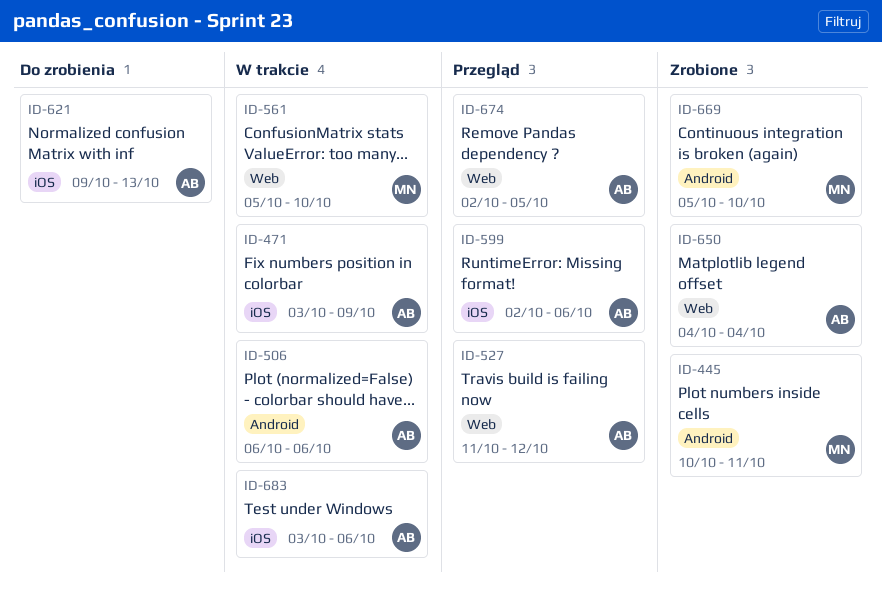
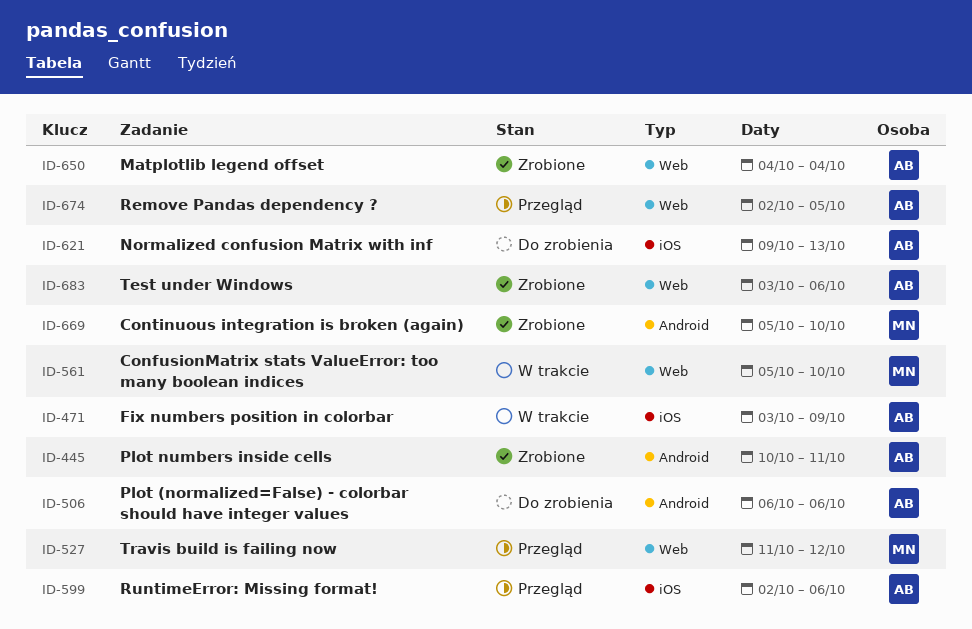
ID-445, owner: MN -> AB
ID-506, status: W trakcie -> Do zrobienia
ID-527, owner: AB -> MN
ID-683, status: W trakcie -> Zrobione
ID-683, label: iOS -> Web

